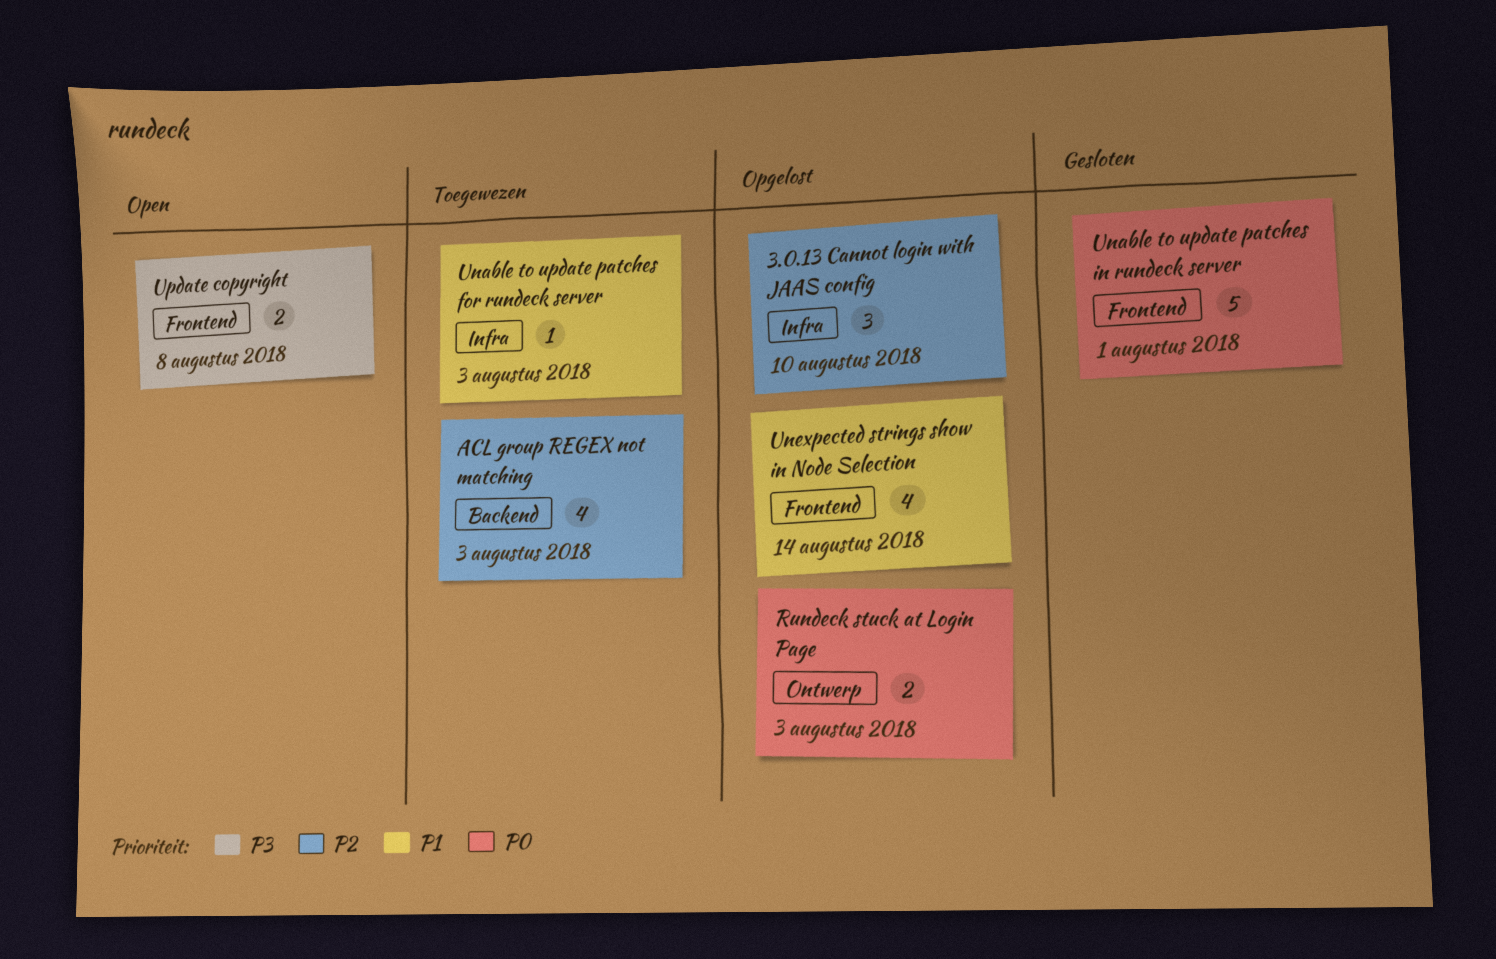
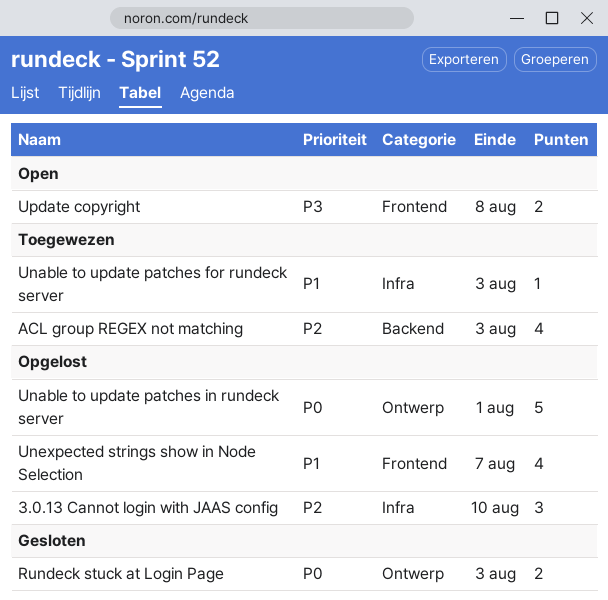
Rundeck stuck at Login Page, status: Opgelost -> Gesloten
Unable to update patches in rundeck server, status: Gesloten -> Opgelost
Unable to update patches in rundeck server, label: Frontend -> Ontwerp
Unexpected strings show in Node Selection, due: Aug 14 -> Aug 7

